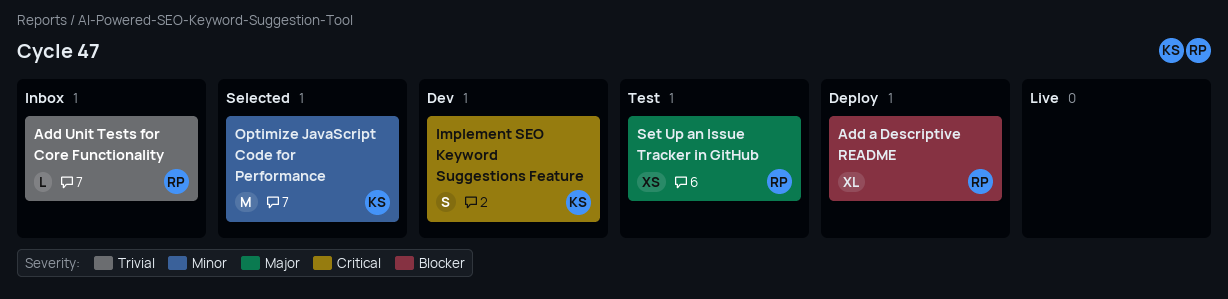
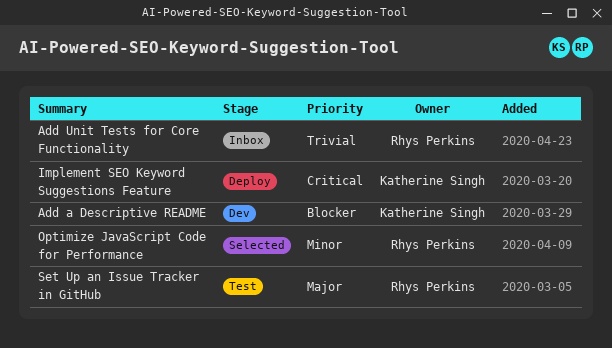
Add a Descriptive README, status: Deploy -> Dev
Add a Descriptive README, owner: Rhys Perkins -> Katherine Singh
Implement SEO Keyword Suggestions Feature, status: Dev -> Deploy
Optimize JavaScript Code for Performance, owner: Katherine Singh -> Rhys Perkins

